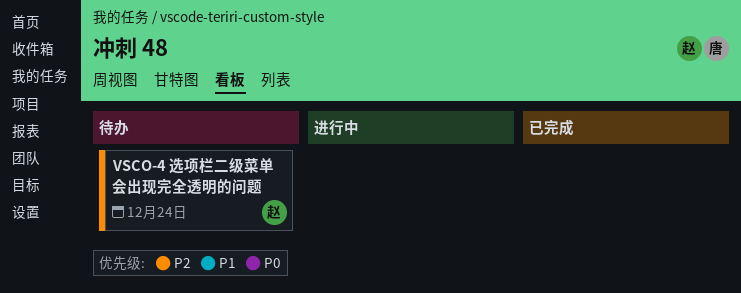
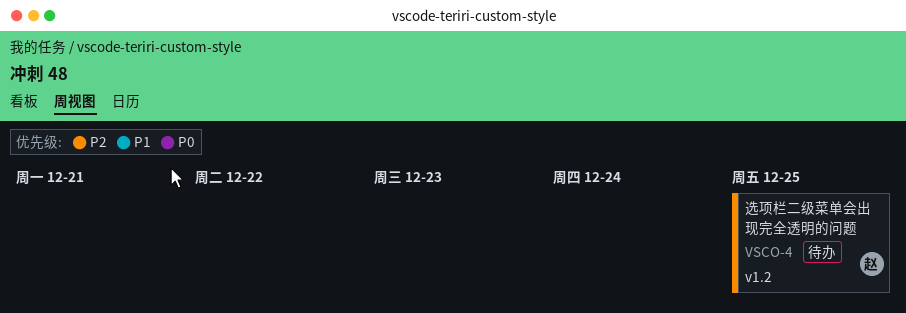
VSCO-4, due: Dec 24 -> Dec 25

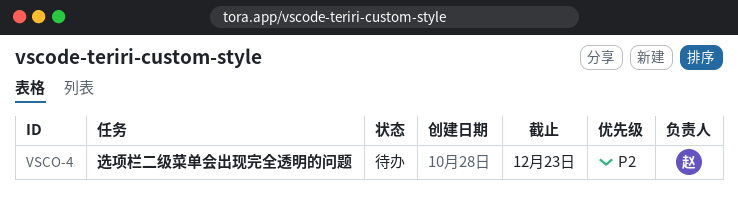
VSCO-4, due: Dec 25 -> Dec 23

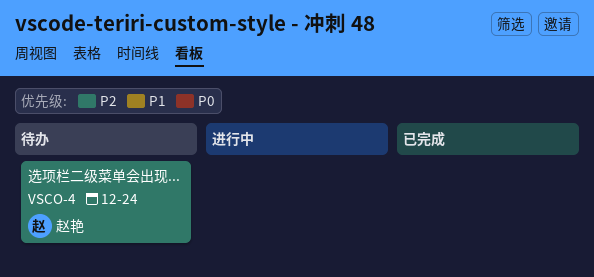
VSCO-4, due: Dec 23 -> Dec 24

